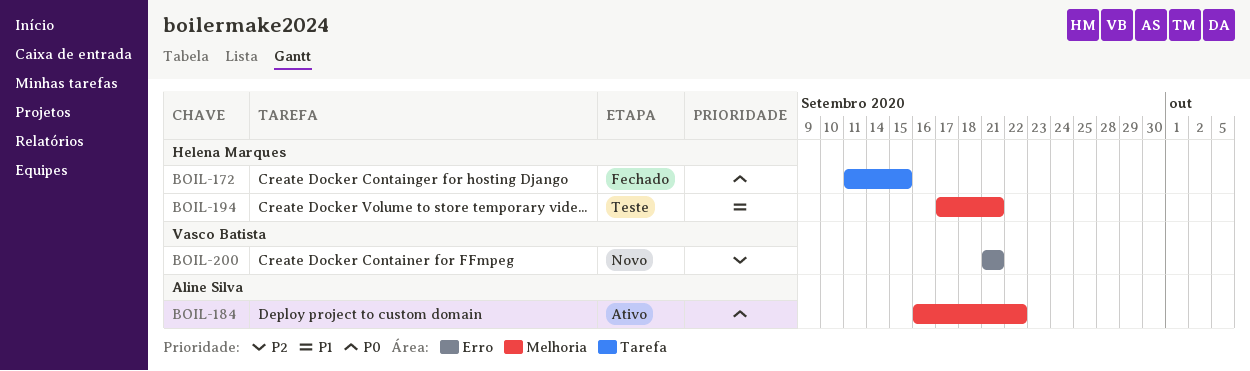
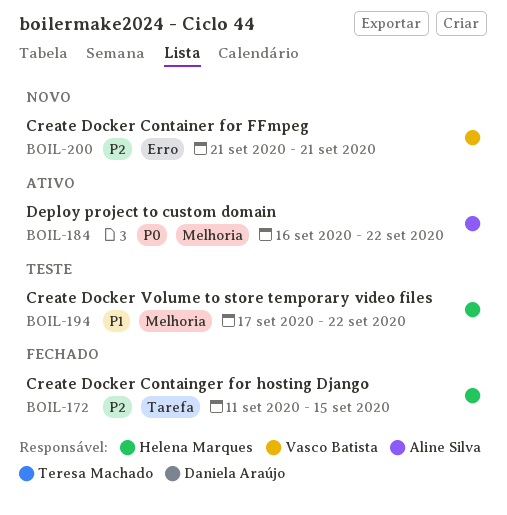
BOIL-172, priority: P0 -> P2
BOIL-194, due: Sep 21 -> Sep 22

